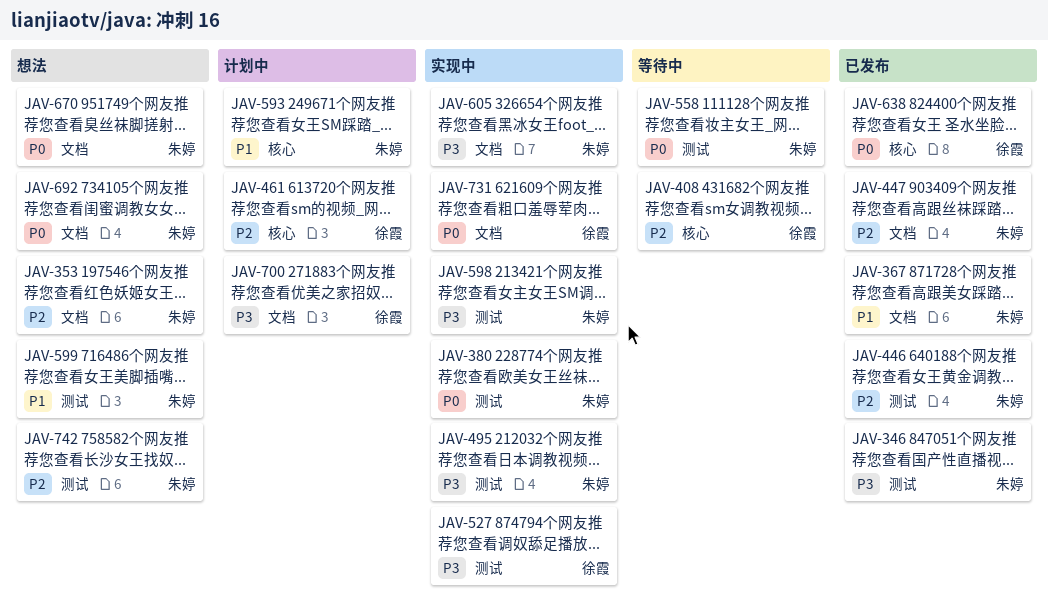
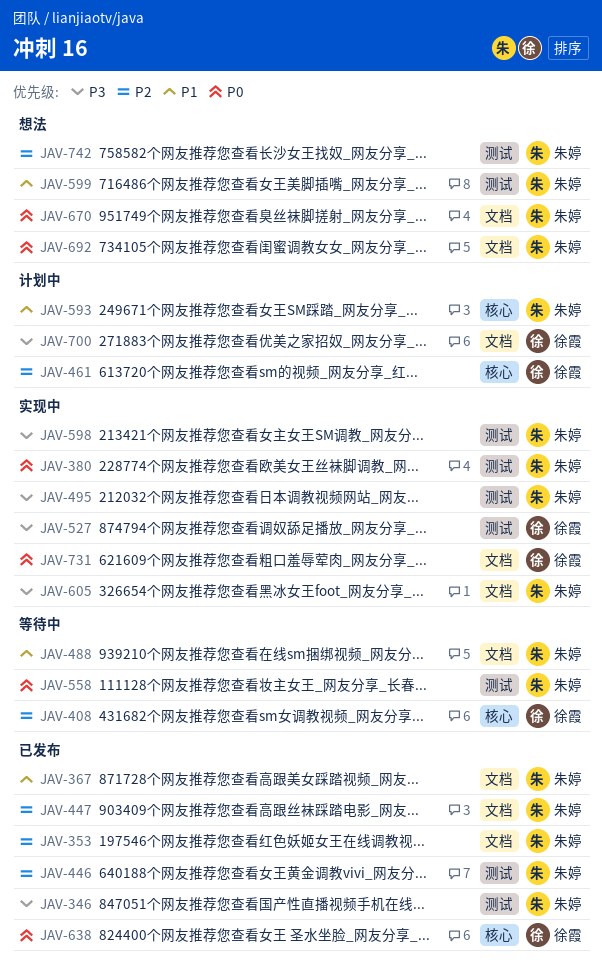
JAV-353, status: 想法 -> 已发布
JAV-488: none -> present

